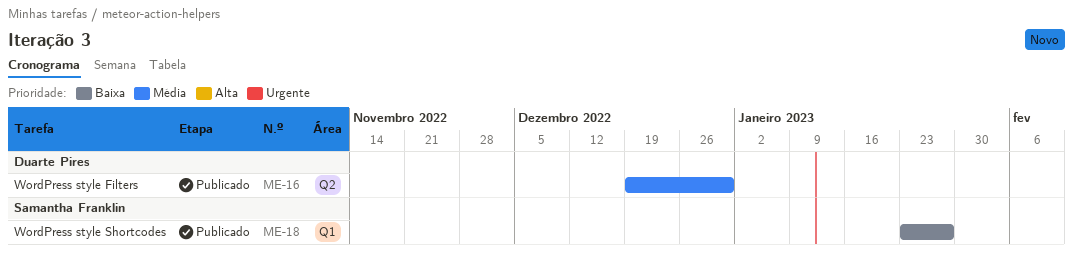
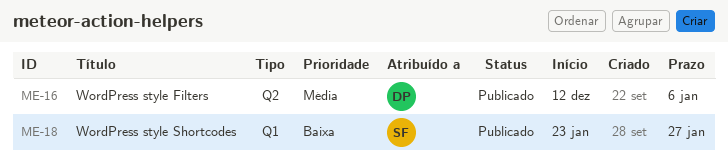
ME-16, start: Dec 19 -> Dec 12
ME-16, due: Dec 30 -> Jan 6

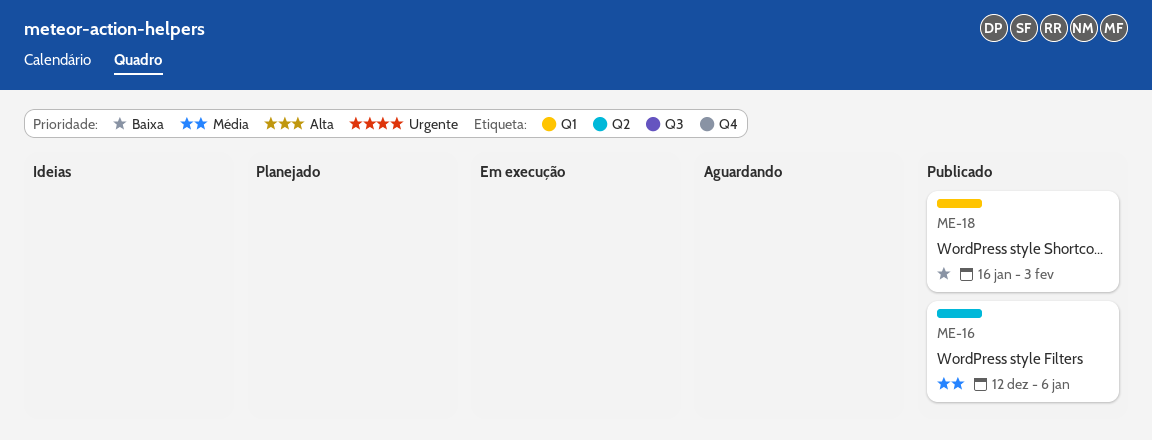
ME-18, start: Jan 23 -> Jan 16
ME-18, due: Jan 27 -> Feb 3

